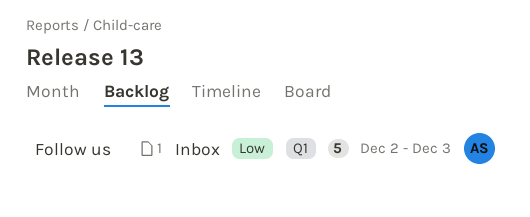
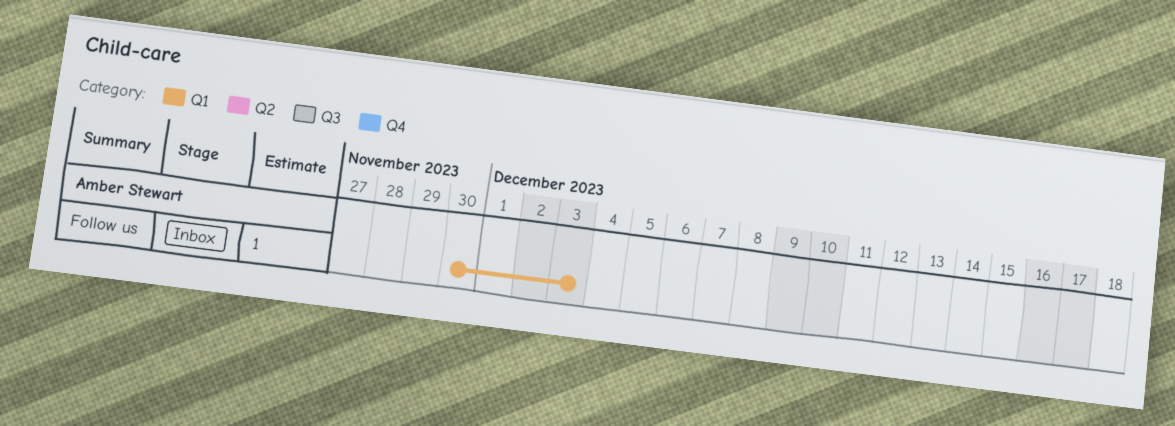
Follow us, estimate: 5 -> 1
Follow us, start: Dec 2 -> Nov 30

